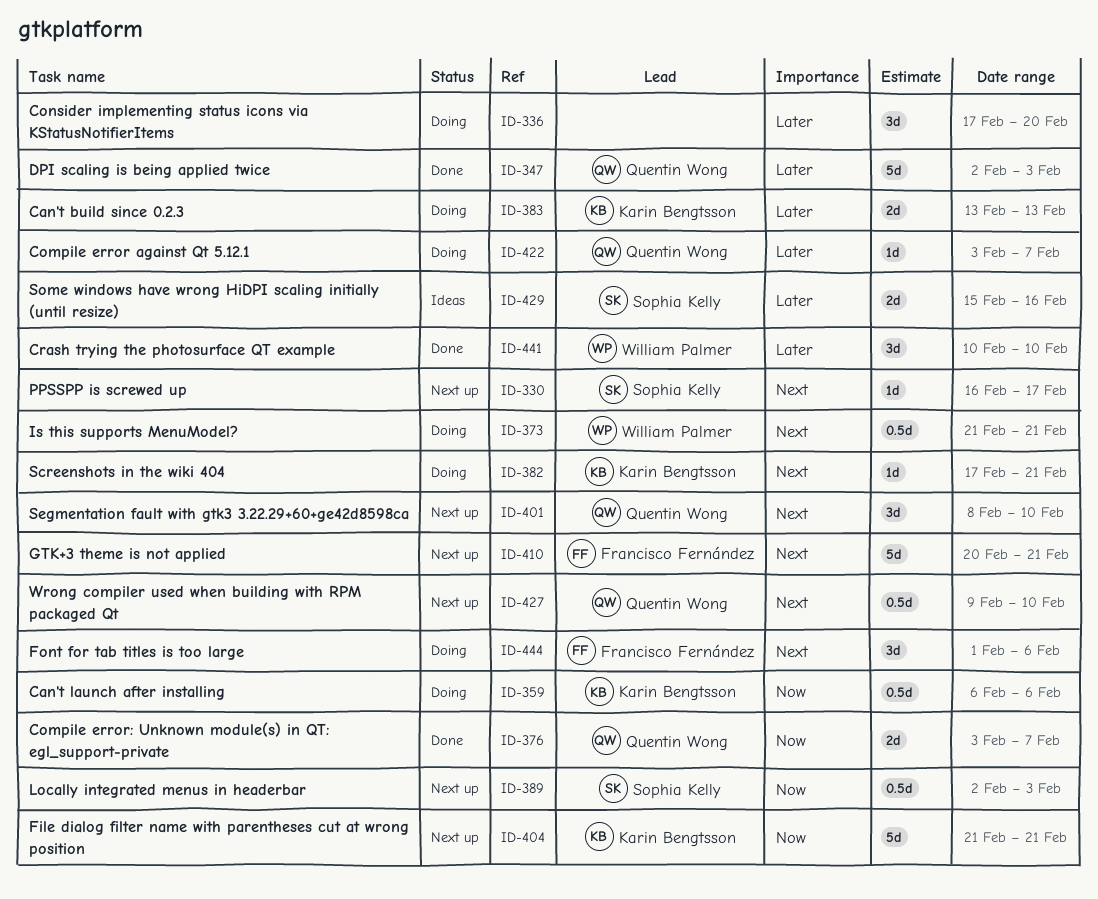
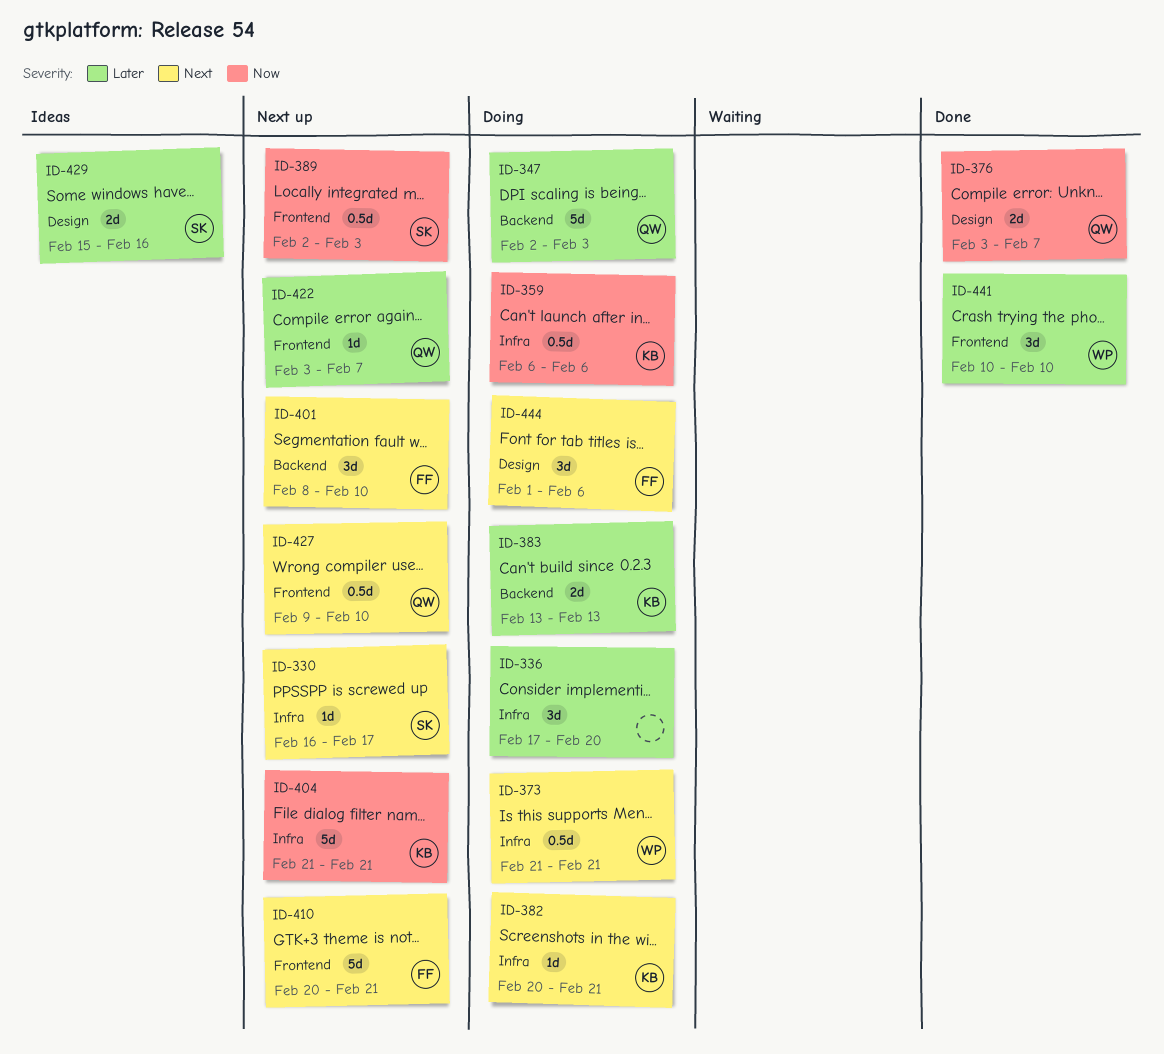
ID-347, status: Done -> Doing
ID-382, start: Feb 17 -> Feb 20
ID-401, owner: Quentin Wong -> Francisco Fernández
ID-422, status: Doing -> Next up

